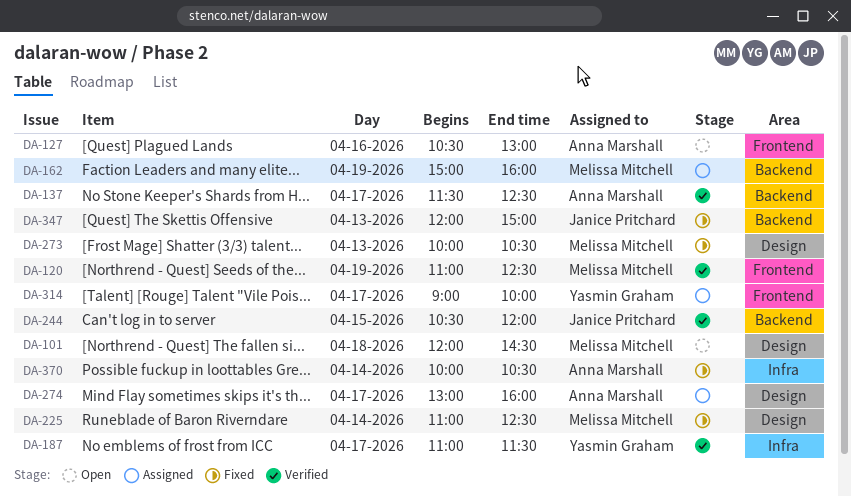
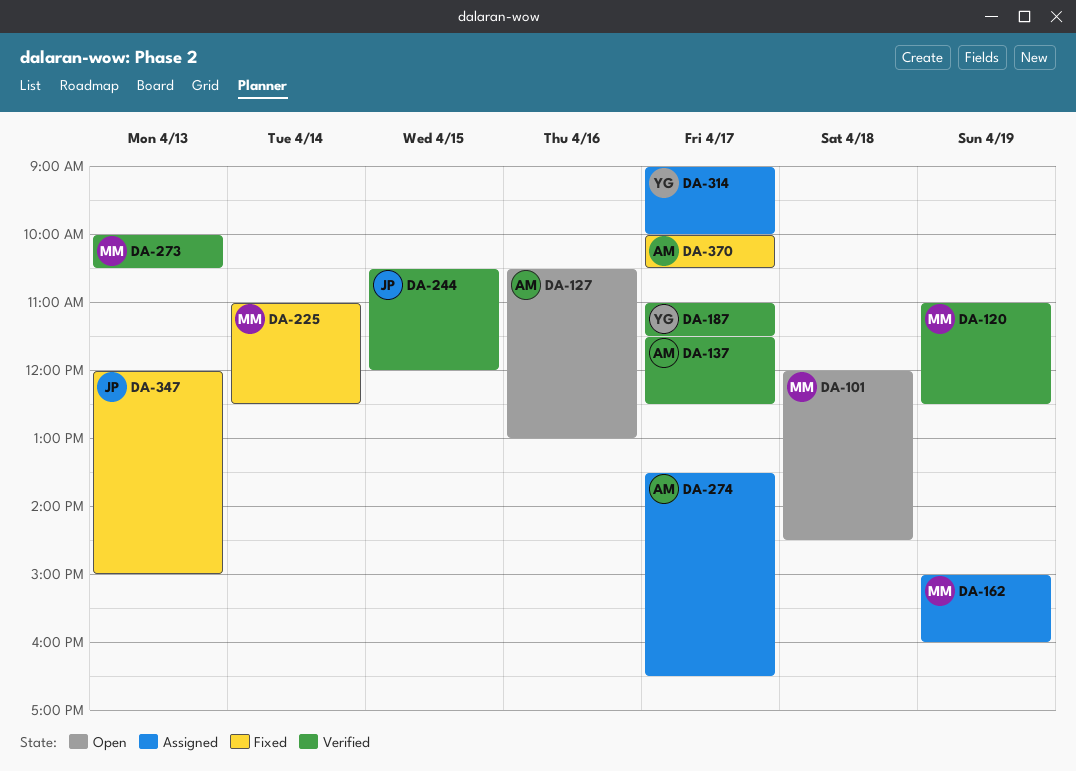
DA-273, status: Fixed -> Verified
DA-274, begins: 13:00 -> 13:30
DA-274, ends: 16:00 -> 16:30
DA-370, day: Apr 14 -> Apr 17

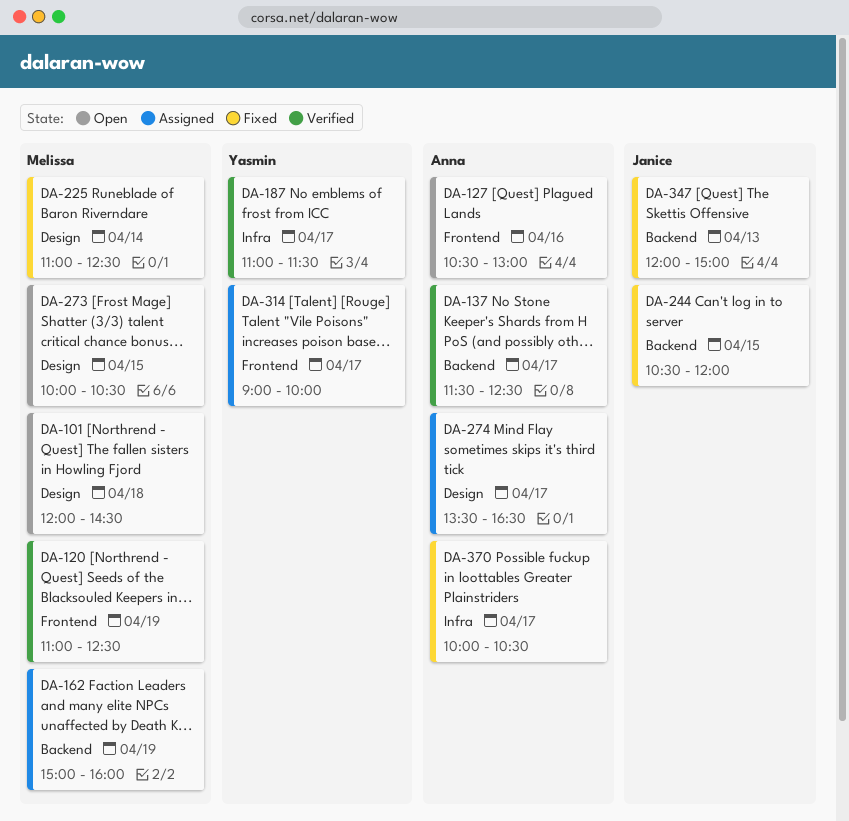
DA-244, status: Verified -> Fixed
DA-273, status: Verified -> Open
DA-273, day: Apr 13 -> Apr 15

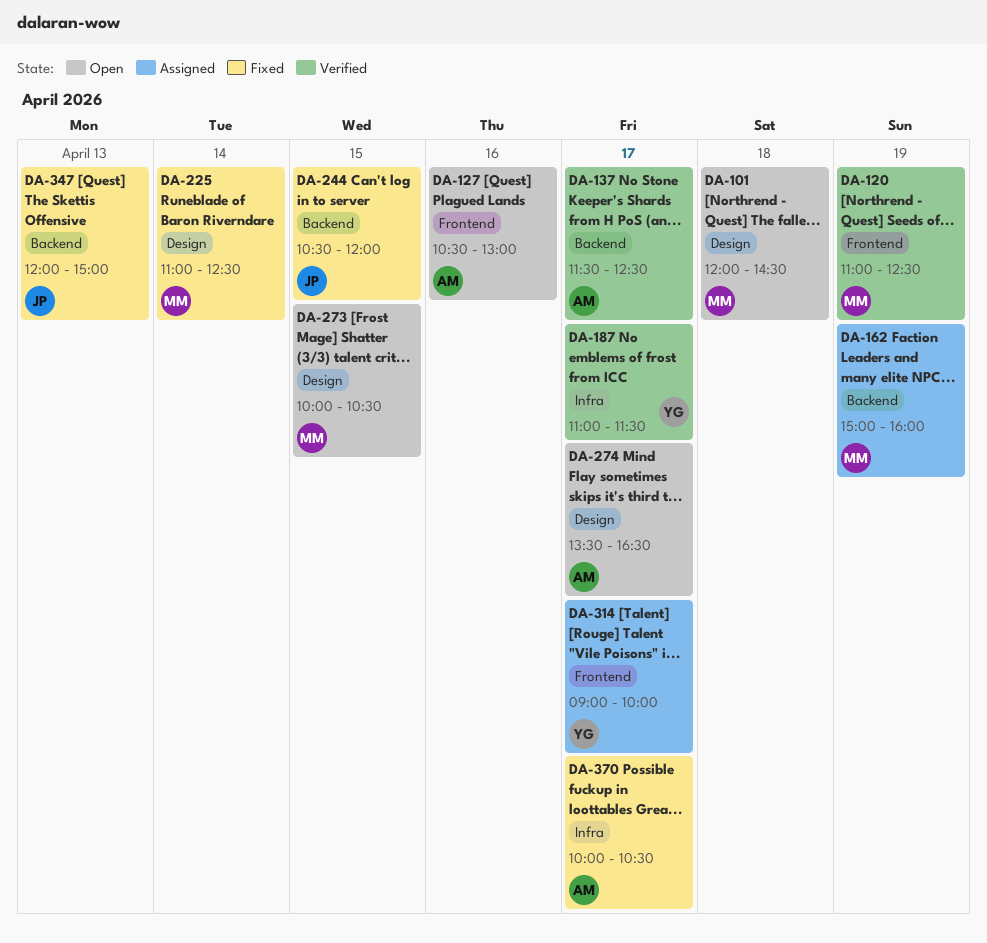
DA-274, status: Assigned -> Open

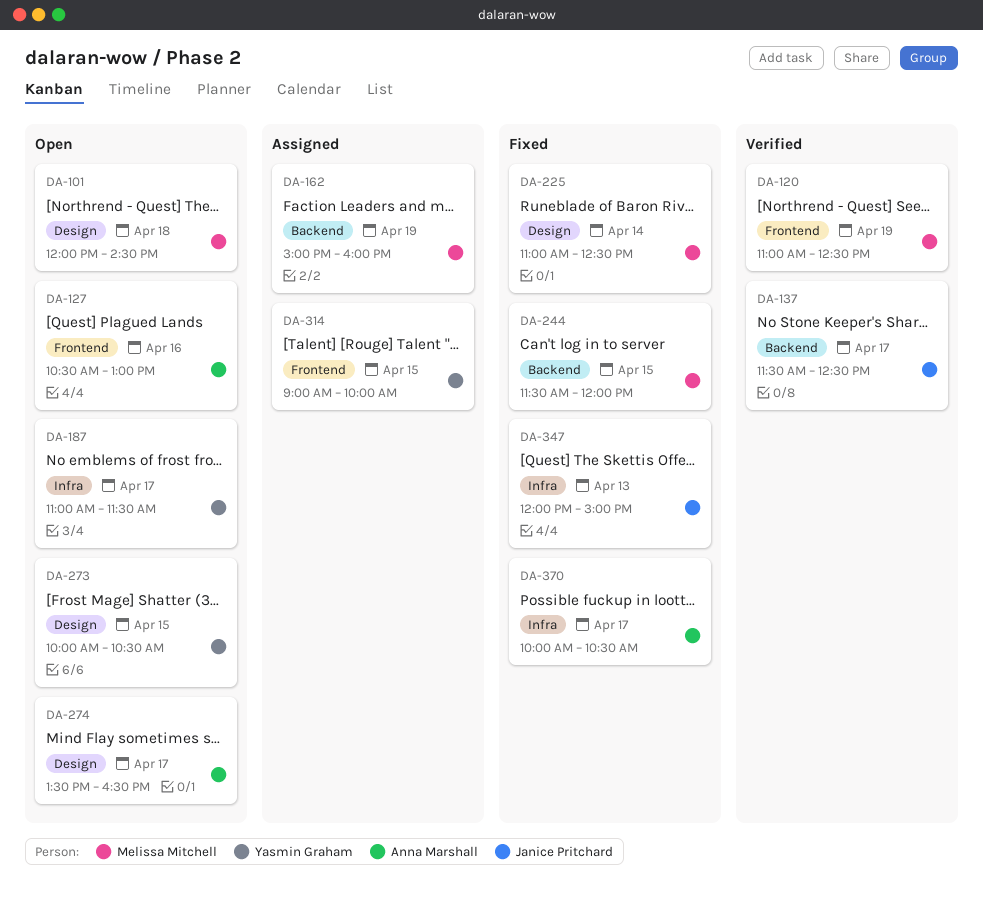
DA-137, owner: Anna Marshall -> Janice Pritchard
DA-187, status: Verified -> Open
DA-244, owner: Janice Pritchard -> Melissa Mitchell
DA-244, begins: 10:30 -> 11:30
DA-273, owner: Melissa Mitchell -> Yasmin Graham
DA-314, day: Apr 17 -> Apr 15
DA-347, label: Backend -> Infra

